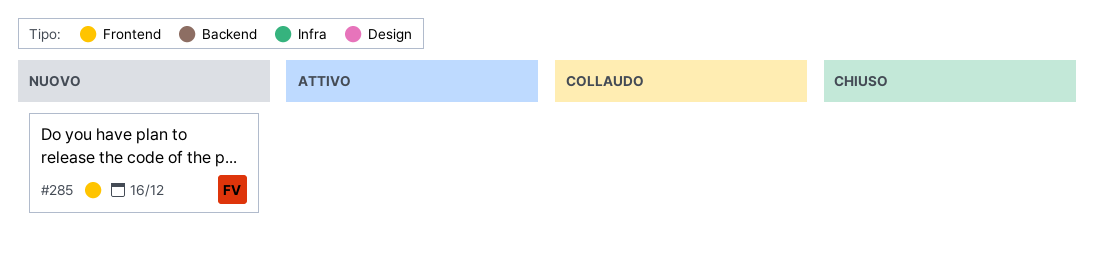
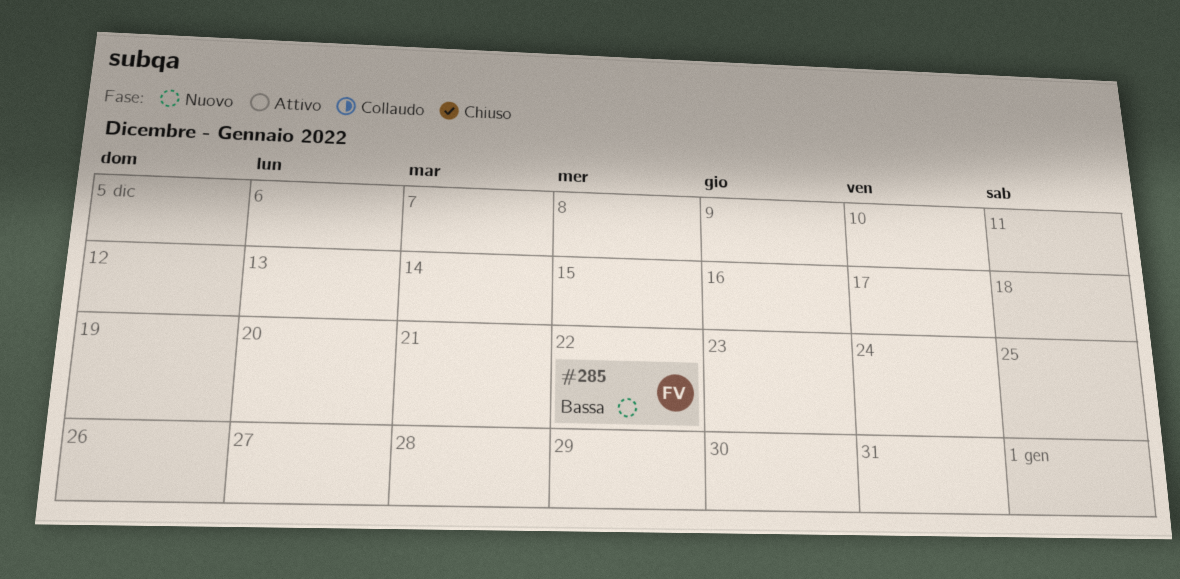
#285, due: Dec 16 -> Dec 22

